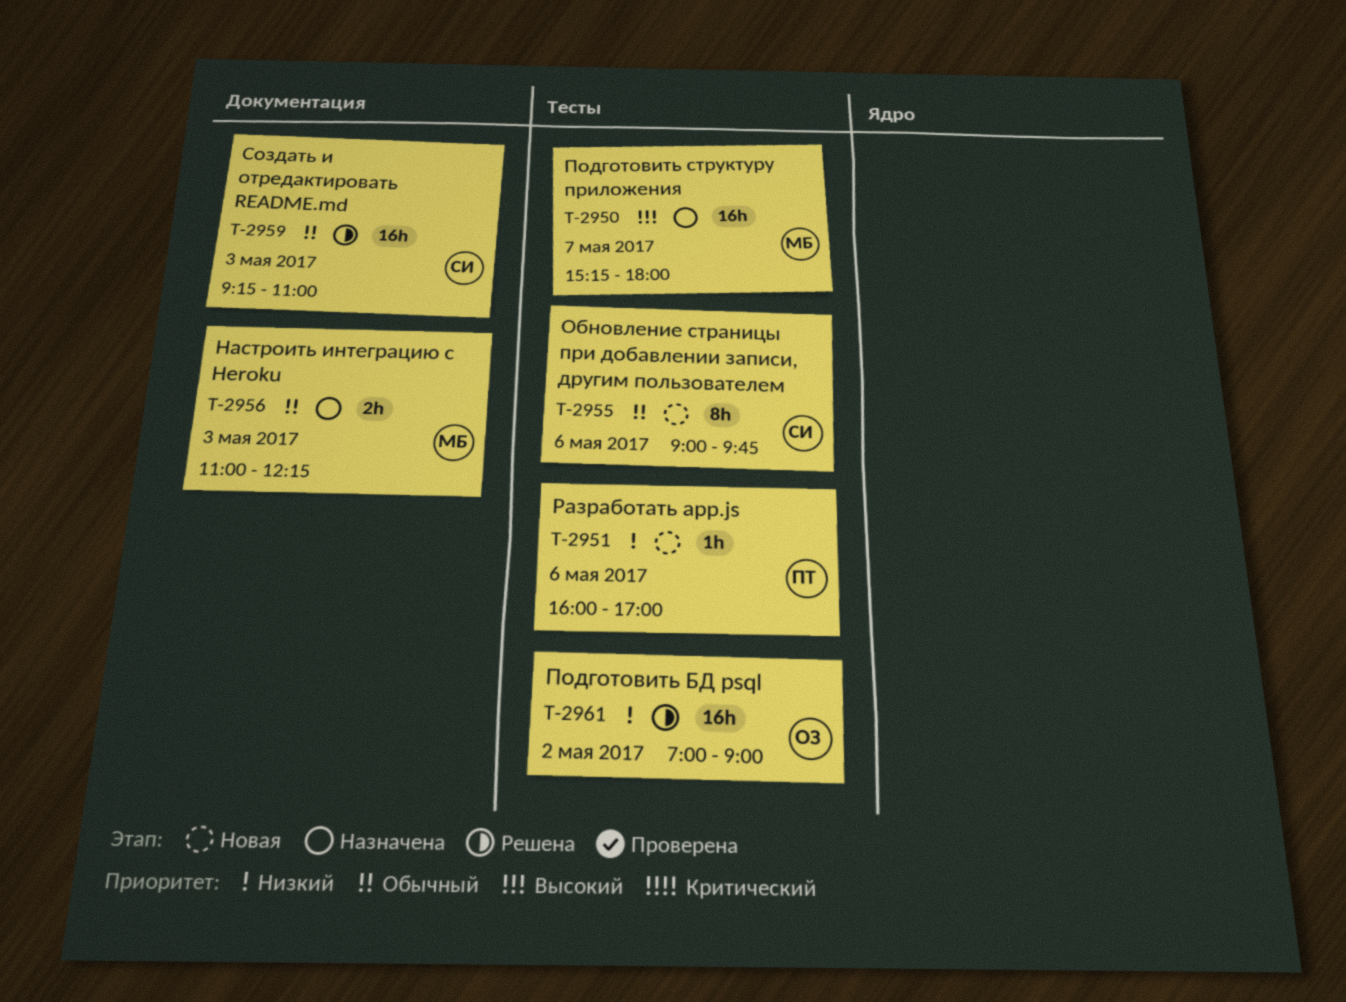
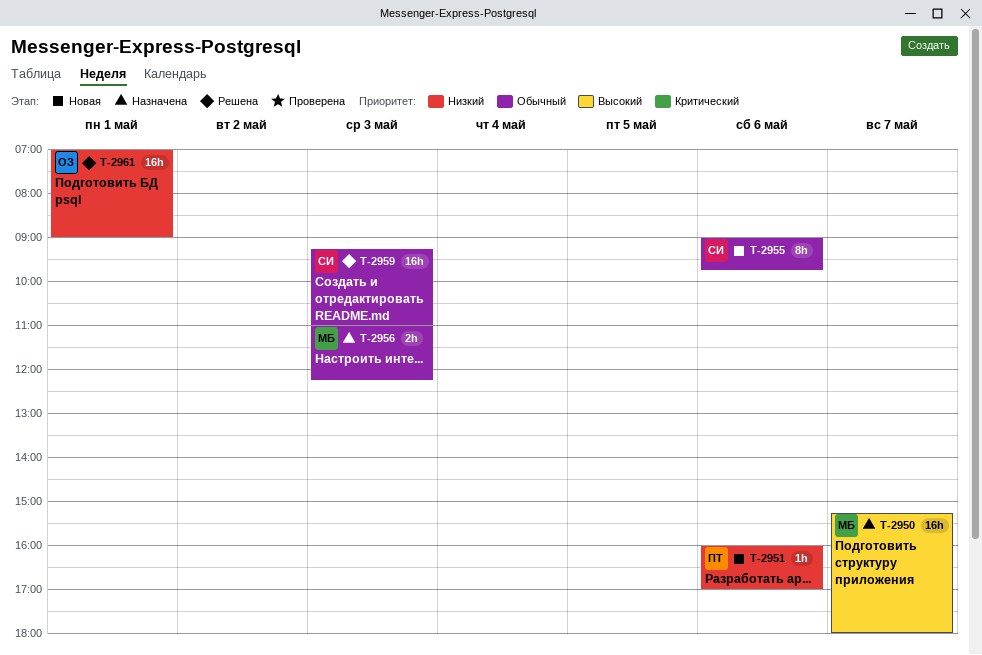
T-2961, day: May 2 -> May 1

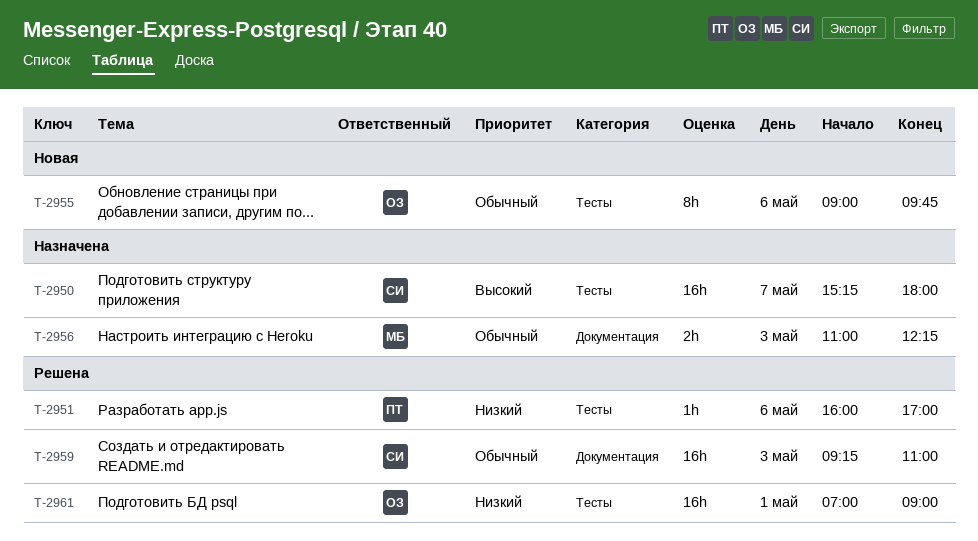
T-2950, owner: МБ -> СИ
T-2951, status: Новая -> Решена
T-2955, owner: СИ -> ОЗ

